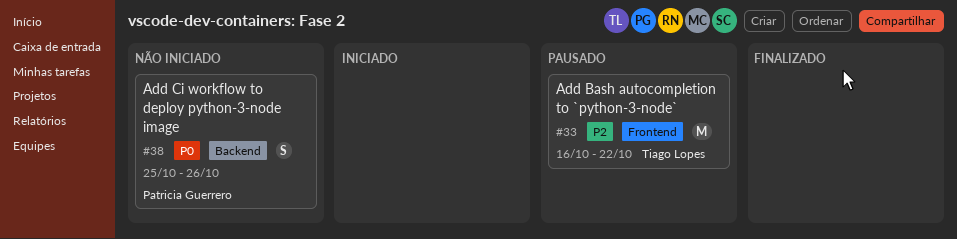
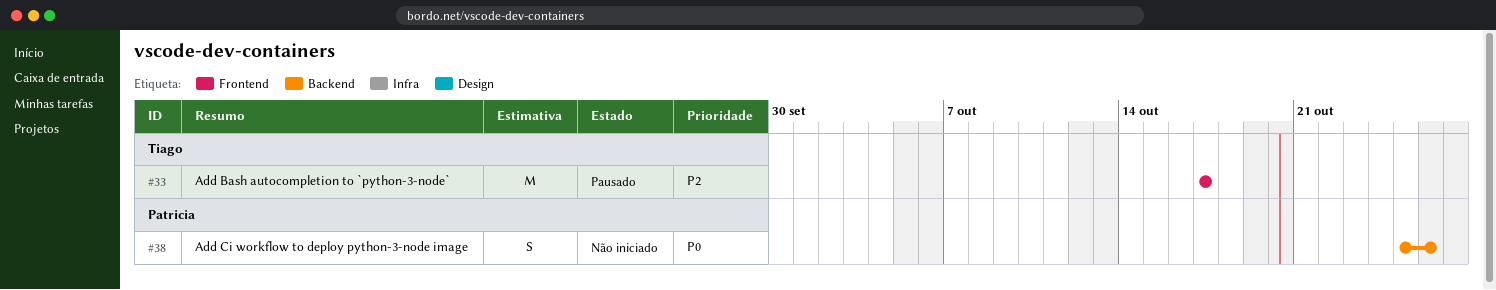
#33, start: Oct 16 -> Oct 17
#33, due: Oct 22 -> Oct 17

